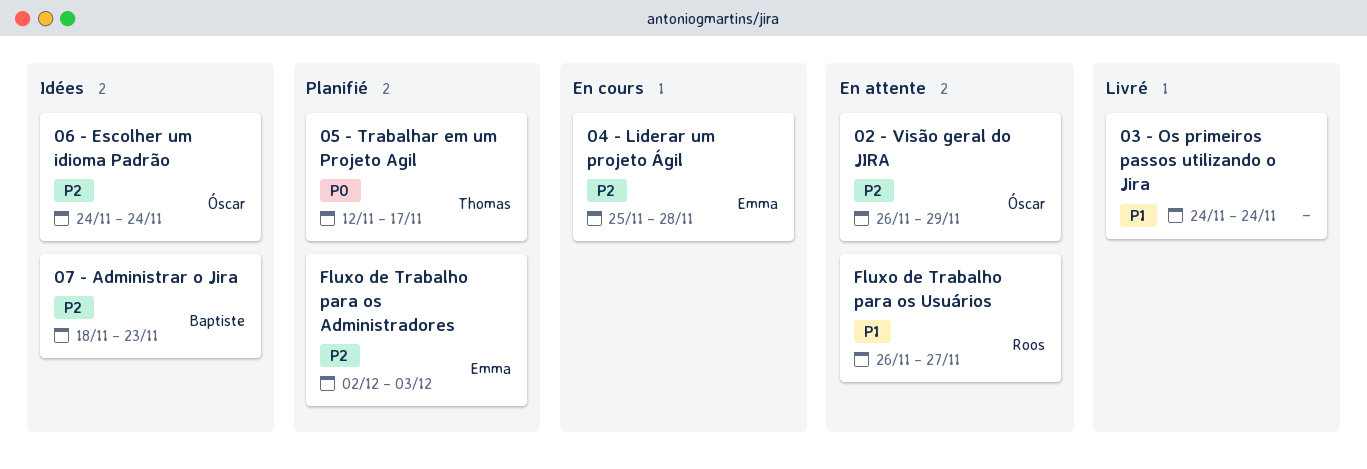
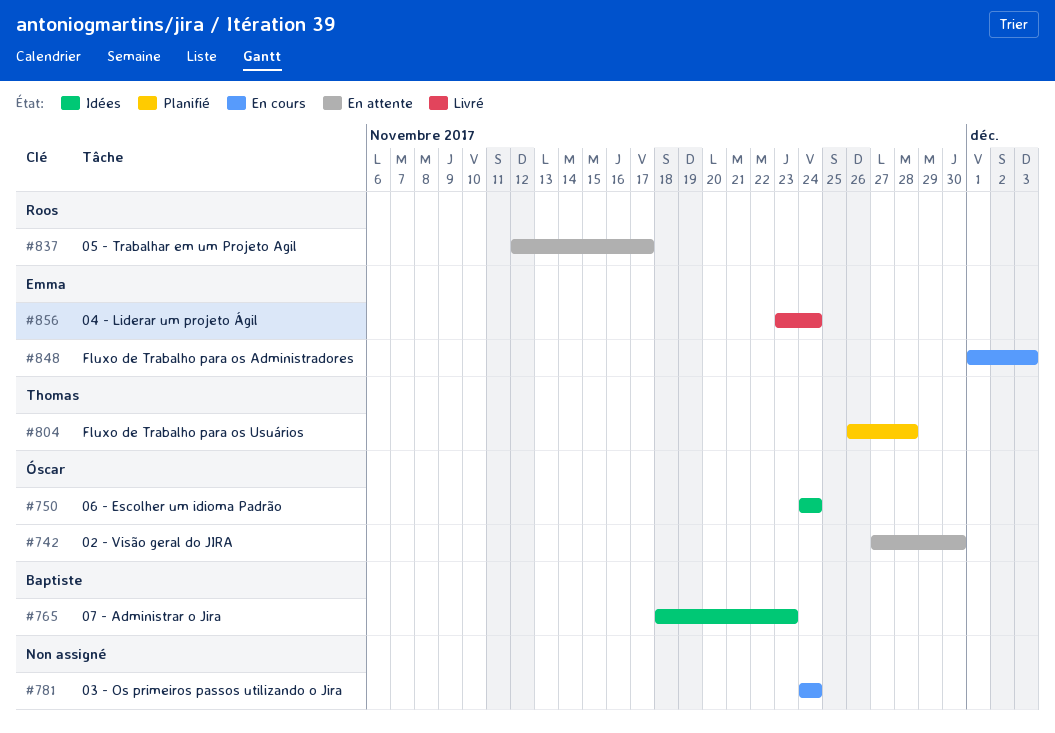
02 - Visão geral do JIRA, start: Nov 26 -> Nov 27
02 - Visão geral do JIRA, due: Nov 29 -> Nov 30
03 - Os primeiros passos utilizando o Jira, status: Livré -> En cours
04 - Liderar um projeto Ágil, status: En cours -> Livré
04 - Liderar um projeto Ágil, start: Nov 25 -> Nov 23
04 - Liderar um projeto Ágil, due: Nov 28 -> Nov 24
05 - Trabalhar em um Projeto Agil, status: Planifié -> En attente
05 - Trabalhar em um Projeto Agil, owner: Thomas -> Roos
Fluxo de Trabalho para os Administradores, status: Planifié -> En cours
Fluxo de Trabalho para os Administradores, start: Dec 2 -> Dec 1
Fluxo de Trabalho para os Usuários, status: En attente -> Planifié
Fluxo de Trabalho para os Usuários, owner: Roos -> Thomas
Fluxo de Trabalho para os Usuários, due: Nov 27 -> Nov 28

